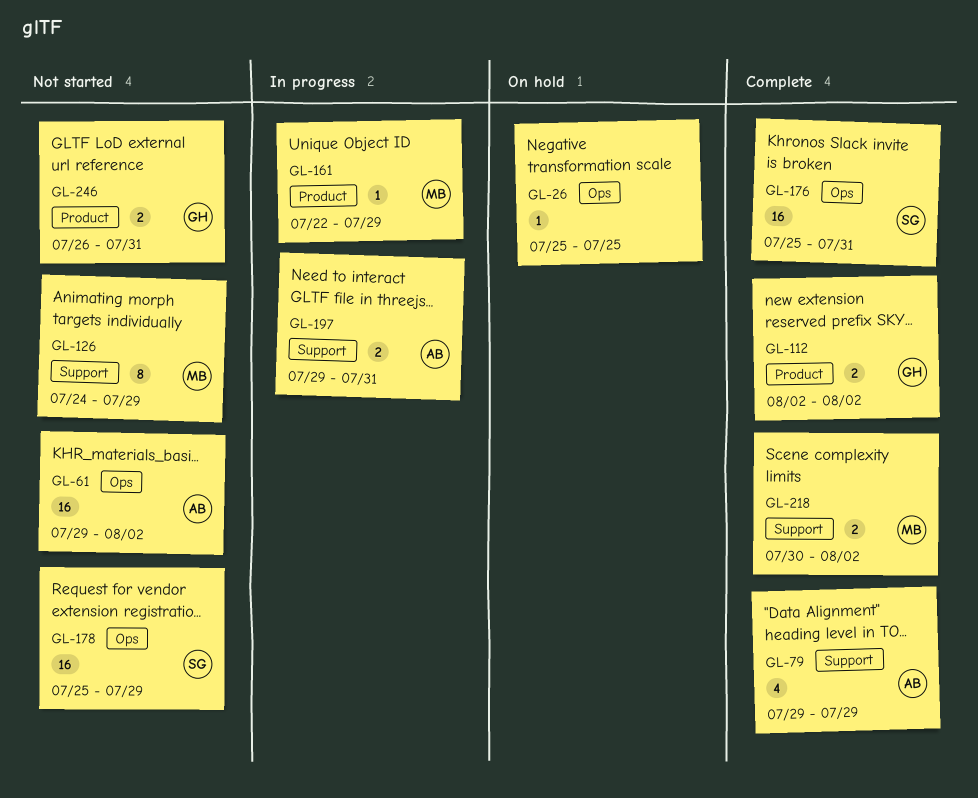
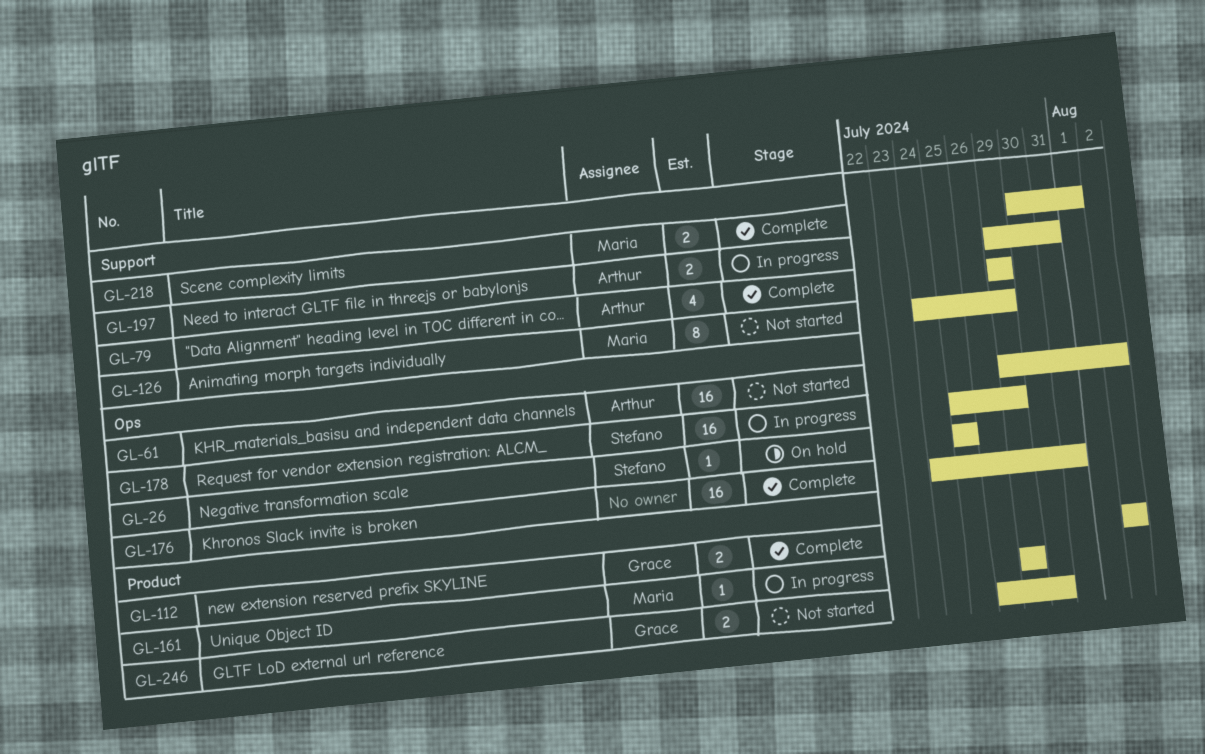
GL-26, owner: none -> Stefano
GL-161, start: Jul 22 -> Jul 29
GL-176, owner: Stefano -> none
GL-176, start: Jul 25 -> Jul 24
GL-178, status: Not started -> In progress
GL-218, due: Aug 2 -> Aug 1
GL-246, due: Jul 31 -> Jul 30

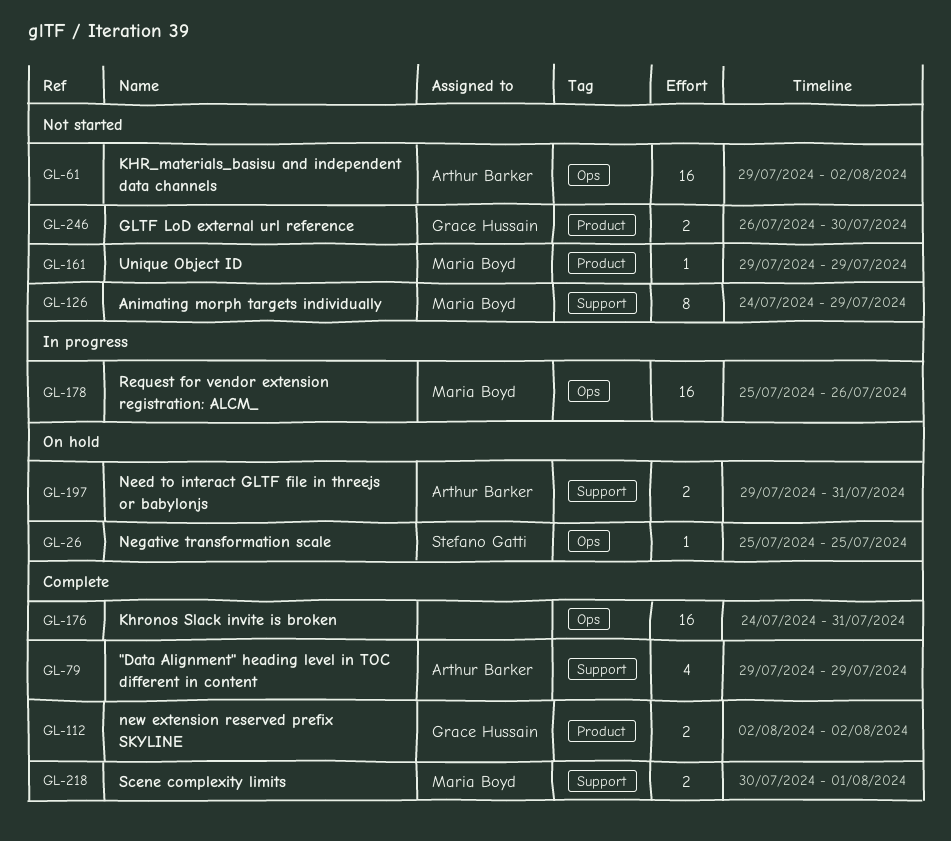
GL-161, status: In progress -> Not started
GL-178, owner: Stefano Gatti -> Maria Boyd
GL-178, due: Jul 29 -> Jul 26
GL-197, status: In progress -> On hold

